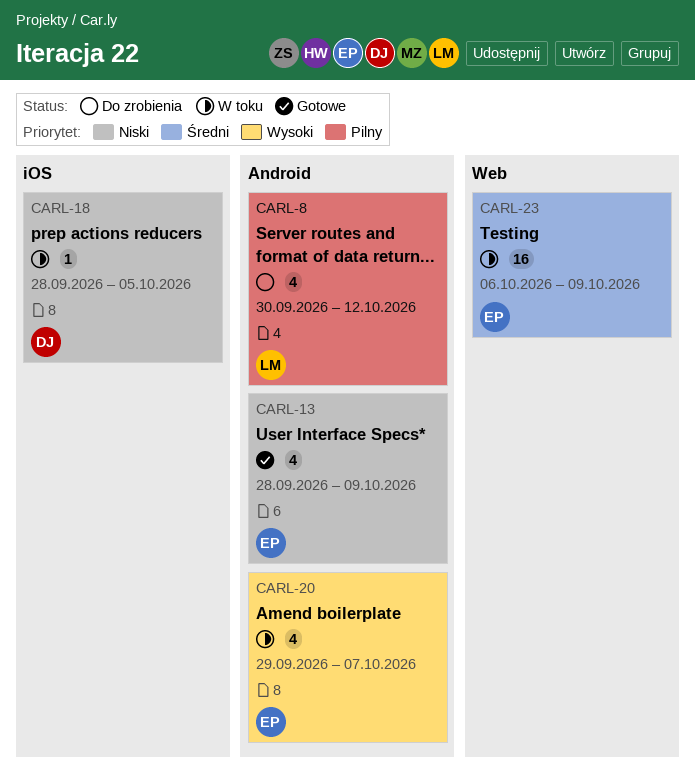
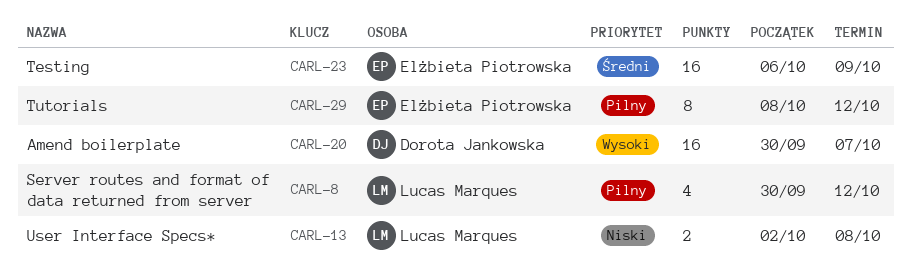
CARL-13, owner: Elżbieta Piotrowska -> Lucas Marques
CARL-13, estimate: 4 -> 2
CARL-13, start: Sep 28 -> Oct 2
CARL-13, due: Oct 9 -> Oct 8
CARL-18: present -> none
CARL-20, owner: Elżbieta Piotrowska -> Dorota Jankowska
CARL-20, estimate: 4 -> 16
CARL-20, start: Sep 29 -> Sep 30
CARL-29: none -> present

